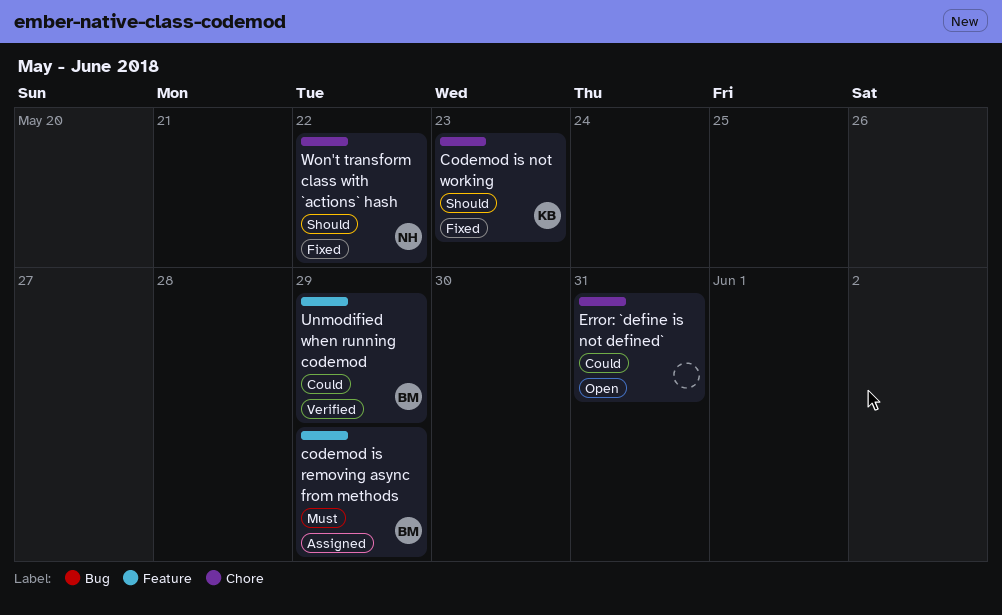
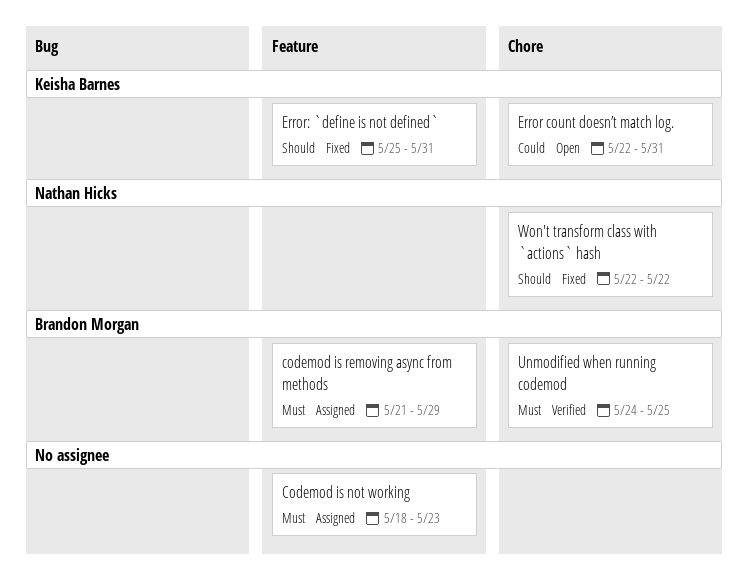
Codemod is not working, status: Fixed -> Assigned
Codemod is not working, owner: Keisha Barnes -> none
Codemod is not working, priority: Should -> Must
Codemod is not working, label: Chore -> Feature
Error count doesn’t match log.: none -> present
Error: `define is not defined`, status: Open -> Fixed
Error: `define is not defined`, owner: none -> Keisha Barnes
Error: `define is not defined`, priority: Could -> Should
Error: `define is not defined`, label: Chore -> Feature
Unmodified when running codemod, priority: Could -> Must
Unmodified when running codemod, label: Feature -> Chore
Unmodified when running codemod, due: May 29 -> May 25

